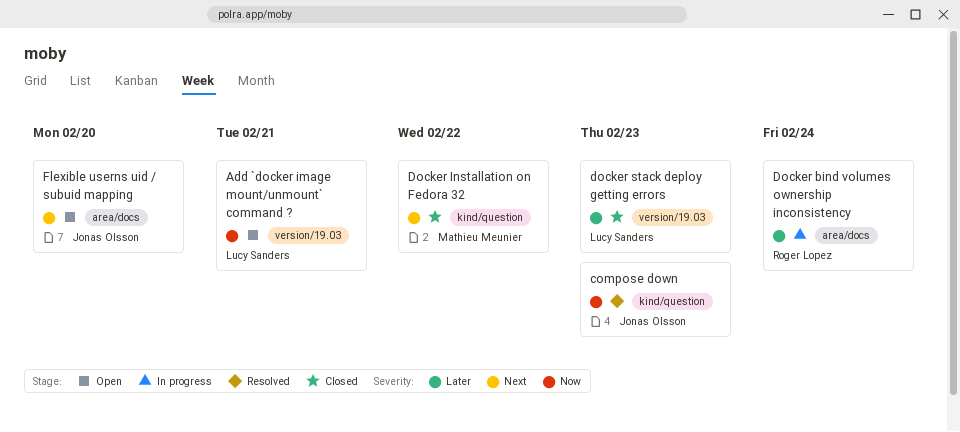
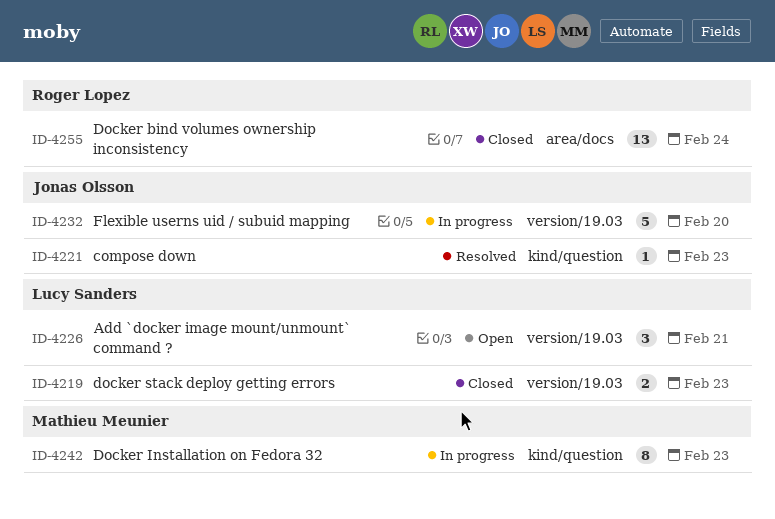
Docker bind volumes ownership inconsistency, status: In progress -> Closed
Docker Installation on Fedora 32, status: Closed -> In progress
Docker Installation on Fedora 32, due: Feb 22 -> Feb 23
Flexible userns uid / subuid mapping, status: Open -> In progress
Flexible userns uid / subuid mapping, label: area/docs -> version/19.03

